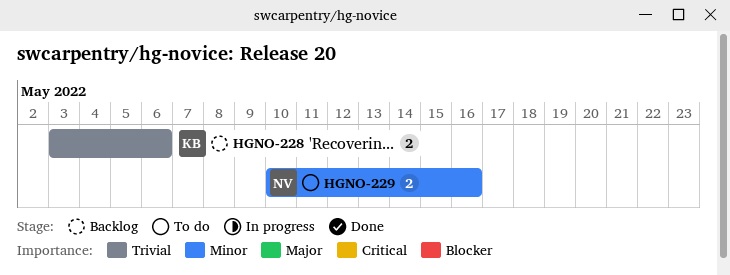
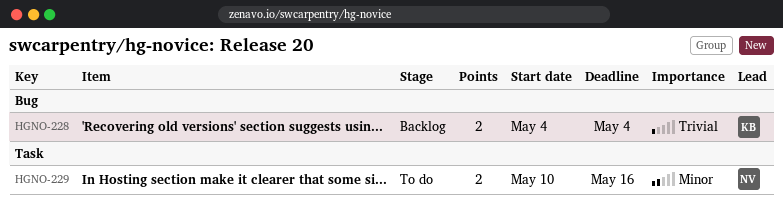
HGNO-228, start: May 3 -> May 4
HGNO-228, due: May 6 -> May 4

